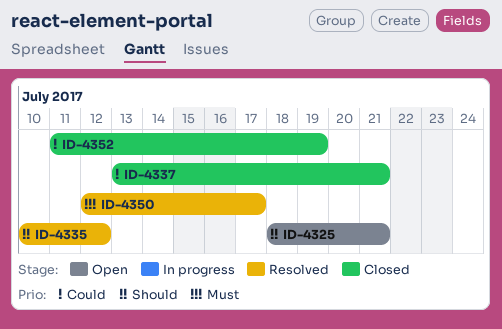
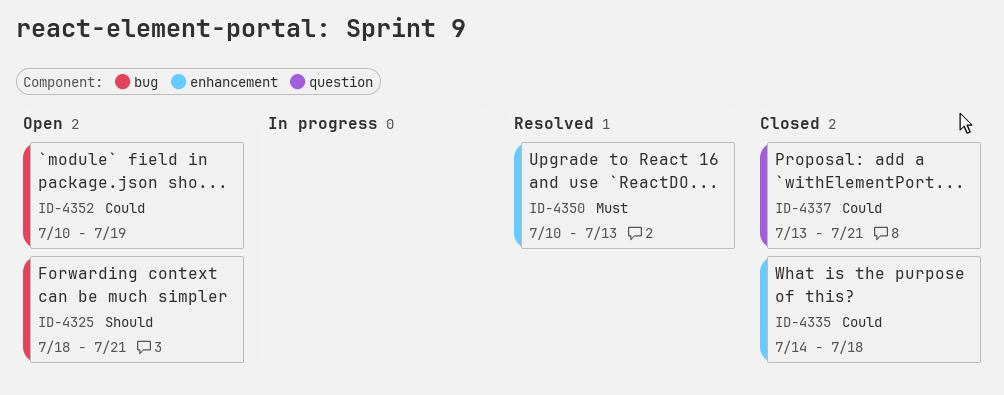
ID-4335, status: Resolved -> Closed
ID-4335, priority: Should -> Could
ID-4335, start: Jul 10 -> Jul 14
ID-4335, due: Jul 12 -> Jul 18
ID-4350, start: Jul 12 -> Jul 10
ID-4350, due: Jul 17 -> Jul 13
ID-4352, status: Closed -> Open
ID-4352, start: Jul 11 -> Jul 10

